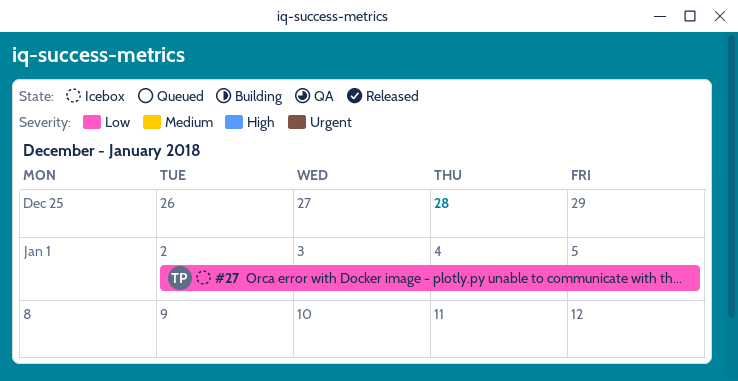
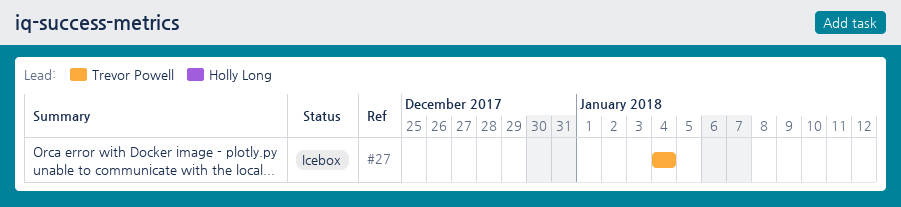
#27, start: Jan 2 -> Jan 4
#27, due: Jan 5 -> Jan 4

